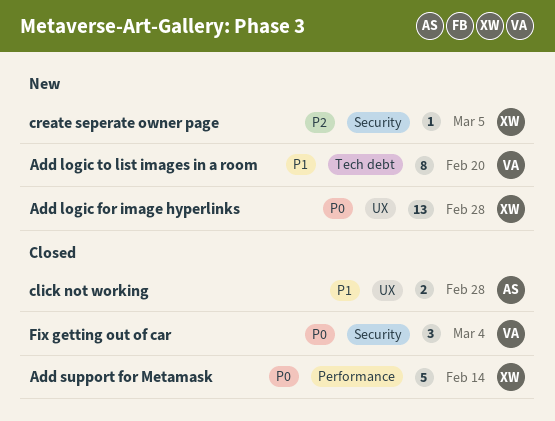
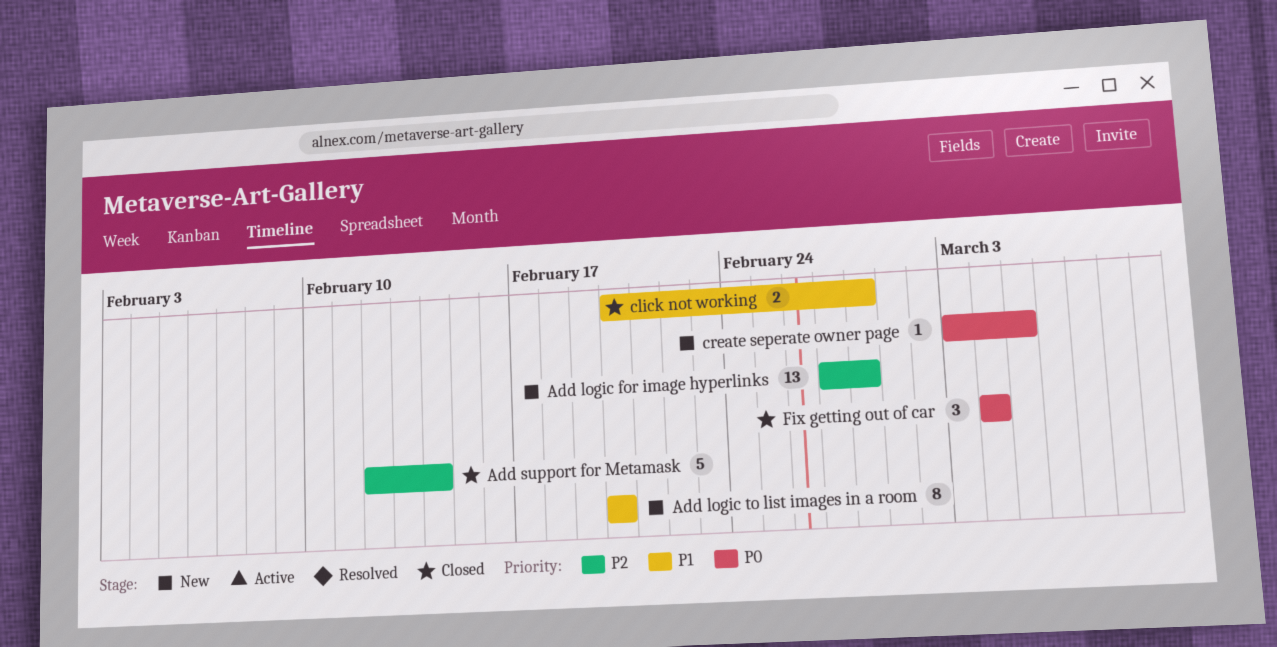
Add logic for image hyperlinks, priority: P0 -> P2
Add support for Metamask, priority: P0 -> P2
create seperate owner page, priority: P2 -> P0

